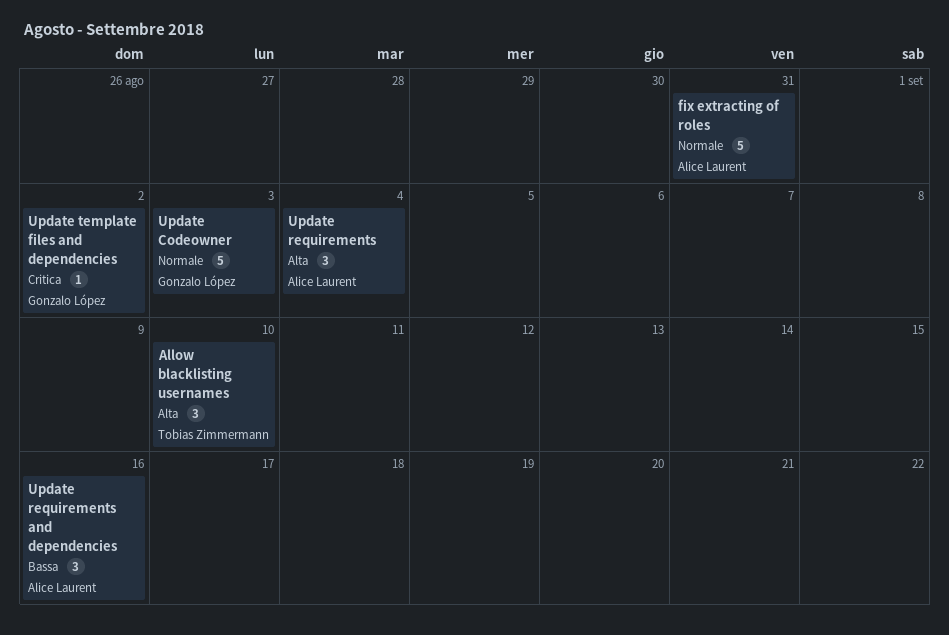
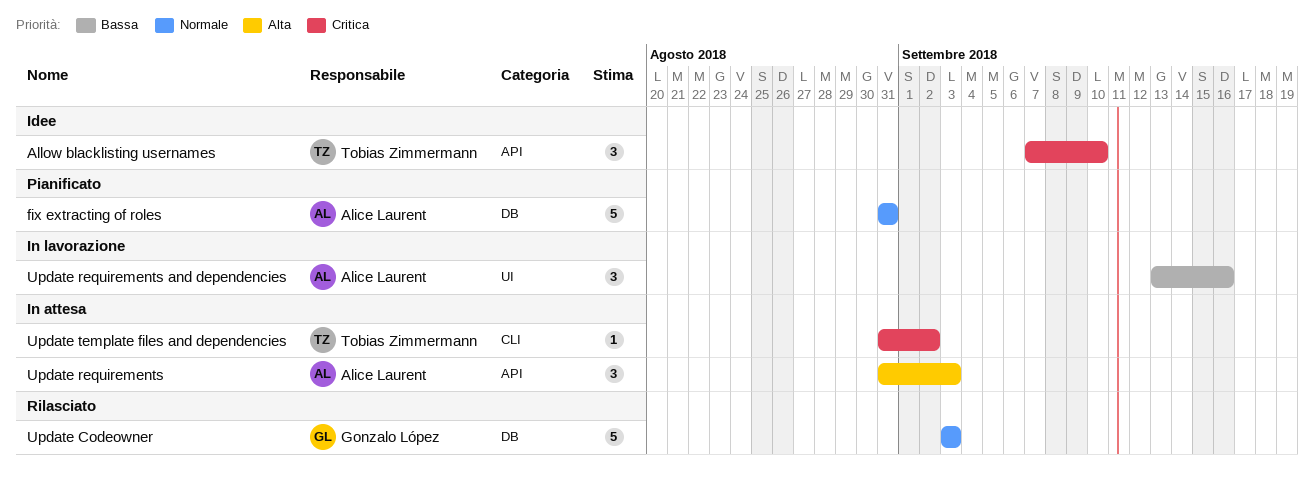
Allow blacklisting usernames, priority: Alta -> Critica
Update requirements, due: Sep 4 -> Sep 3
Update template files and dependencies, owner: Gonzalo López -> Tobias Zimmermann

